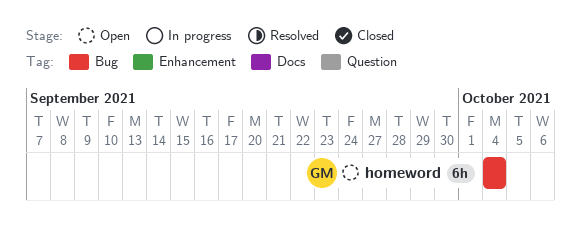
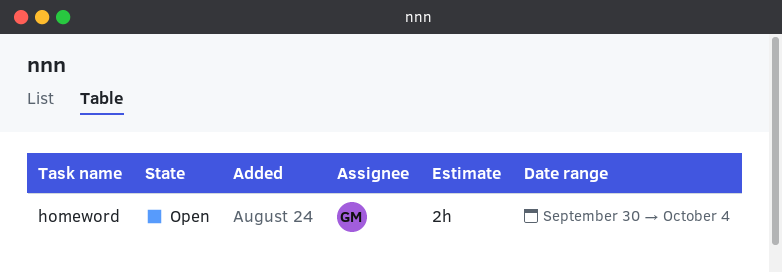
homeword, estimate: 6h -> 2h
homeword, start: Oct 4 -> Sep 30

